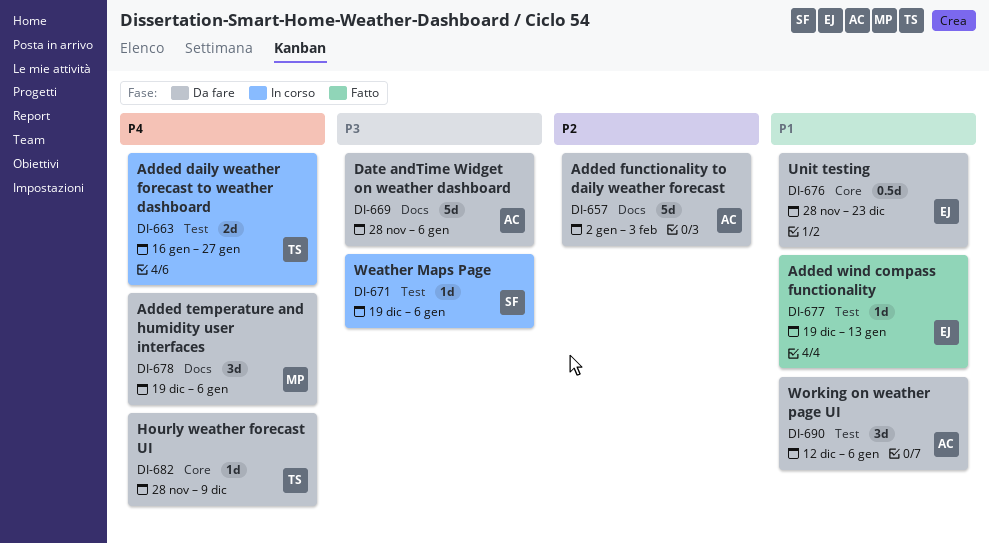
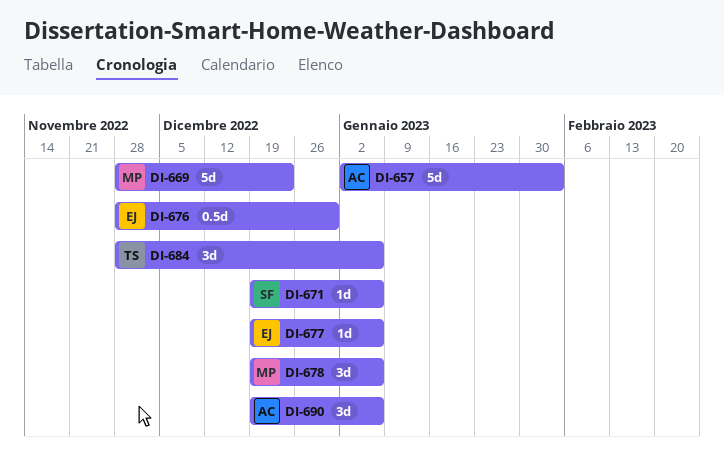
DI-663: present -> none
DI-669, owner: AC -> MP
DI-669, due: Jan 6 -> Dec 23
DI-676, due: Dec 23 -> Dec 30
DI-677, due: Jan 13 -> Jan 6
DI-682: present -> none
DI-684: none -> present
DI-690, start: Dec 12 -> Dec 19

